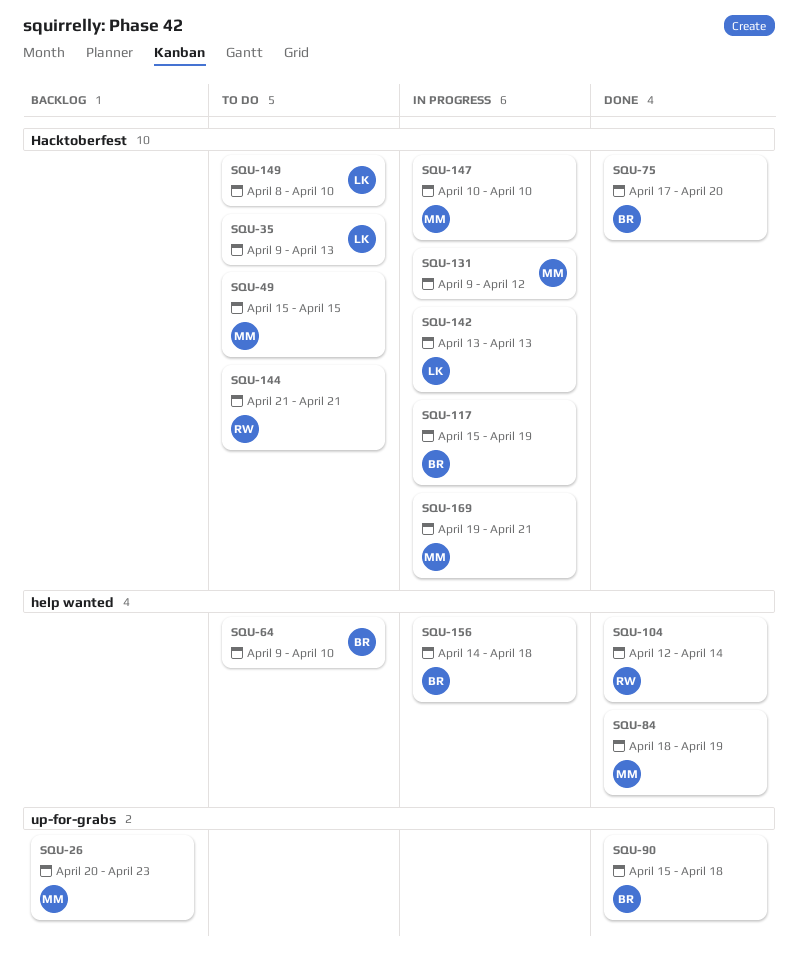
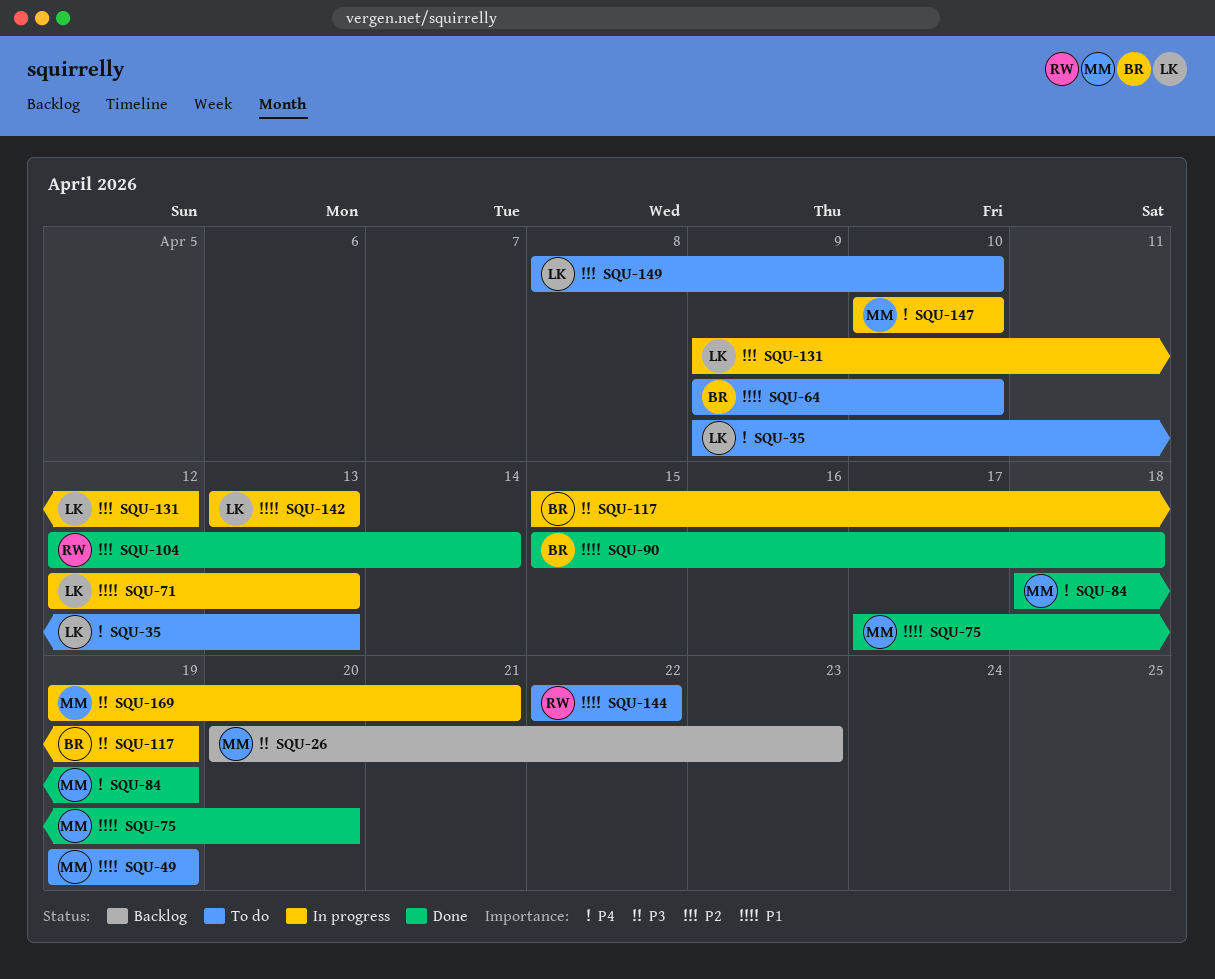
SQU-49, start: Apr 15 -> Apr 19
SQU-49, due: Apr 15 -> Apr 19
SQU-71: none -> present
SQU-75, owner: BR -> MM
SQU-131, owner: MM -> LK
SQU-144, start: Apr 21 -> Apr 22
SQU-144, due: Apr 21 -> Apr 22
SQU-156: present -> none

